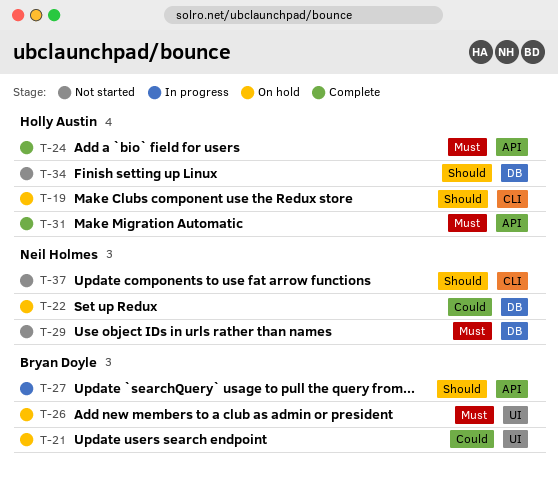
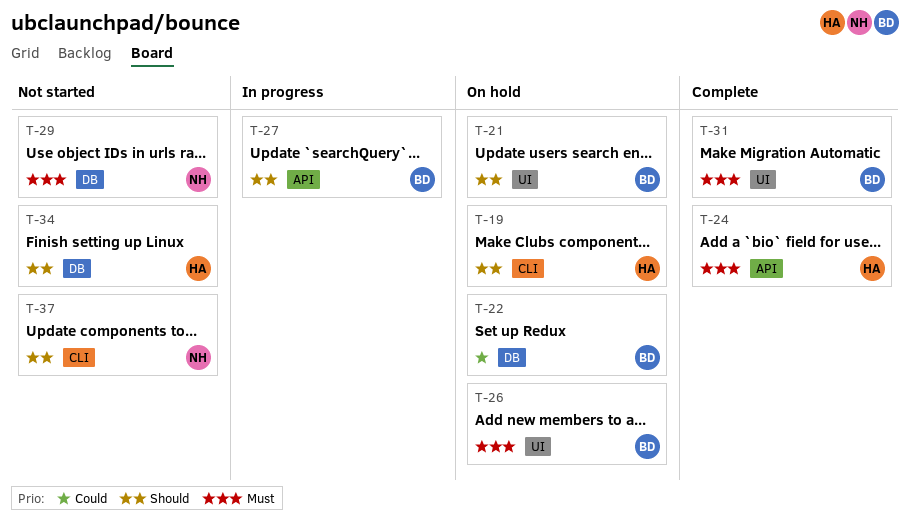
T-21, priority: Could -> Should
T-22, owner: Neil Holmes -> Bryan Doyle
T-31, owner: Holly Austin -> Bryan Doyle
T-31, label: API -> UI

